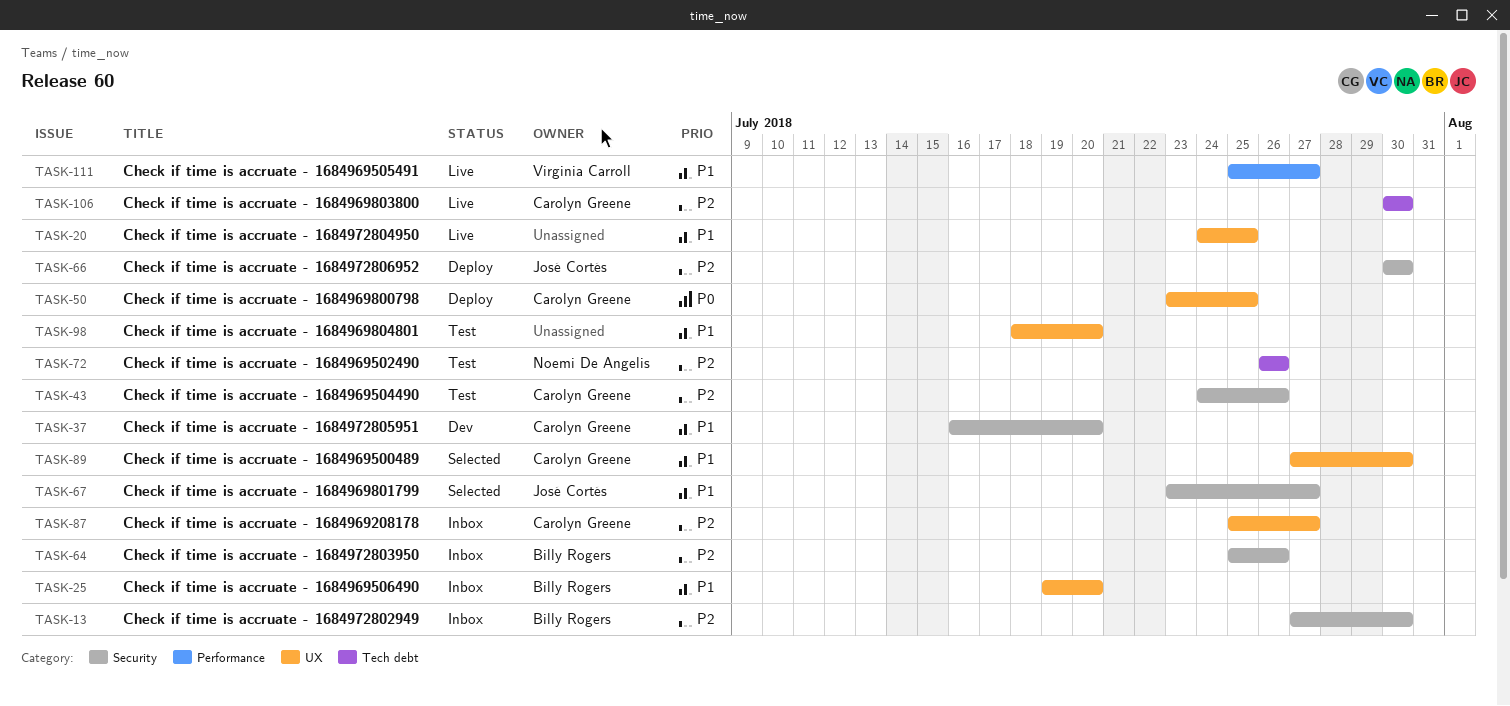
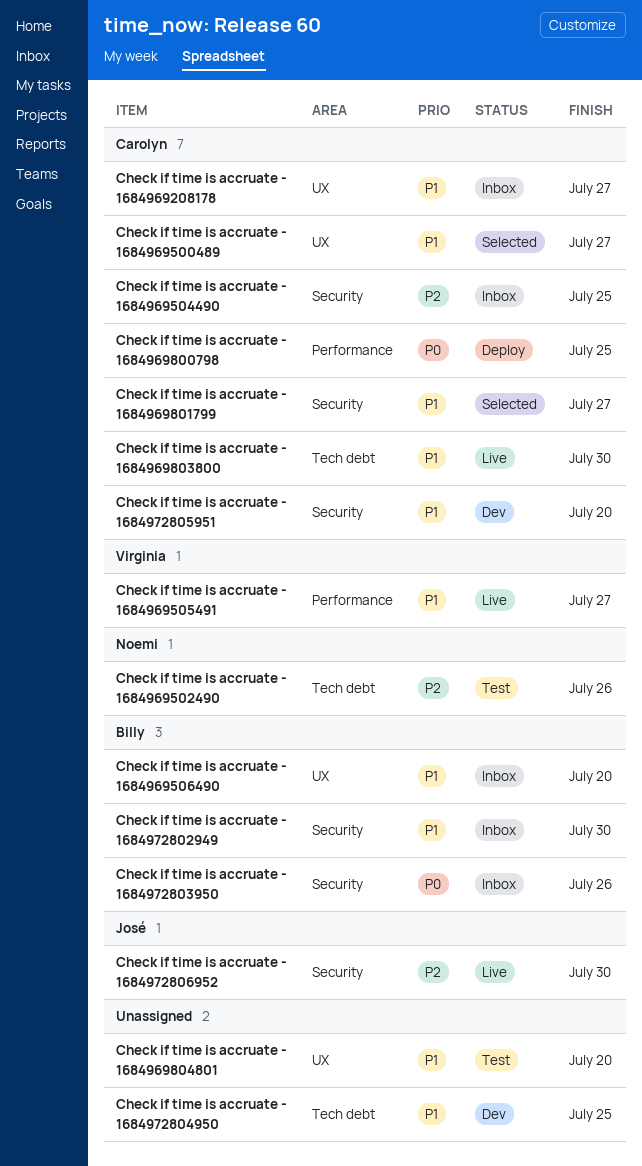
Check if time is accruate - 1684969208178, priority: P2 -> P1
Check if time is accruate - 1684969500489, due: Jul 30 -> Jul 27
Check if time is accruate - 1684969504490, status: Test -> Inbox
Check if time is accruate - 1684969504490, due: Jul 26 -> Jul 25
Check if time is accruate - 1684969800798, label: UX -> Performance
Check if time is accruate - 1684969801799, owner: José Cortés -> Carolyn Greene
Check if time is accruate - 1684969803800, priority: P2 -> P1
Check if time is accruate - 1684972802949, priority: P2 -> P1
Check if time is accruate - 1684972803950, priority: P2 -> P0
Check if time is accruate - 1684972804950, status: Live -> Dev
Check if time is accruate - 1684972804950, label: UX -> Tech debt
Check if time is accruate - 1684972806952, status: Deploy -> Live

